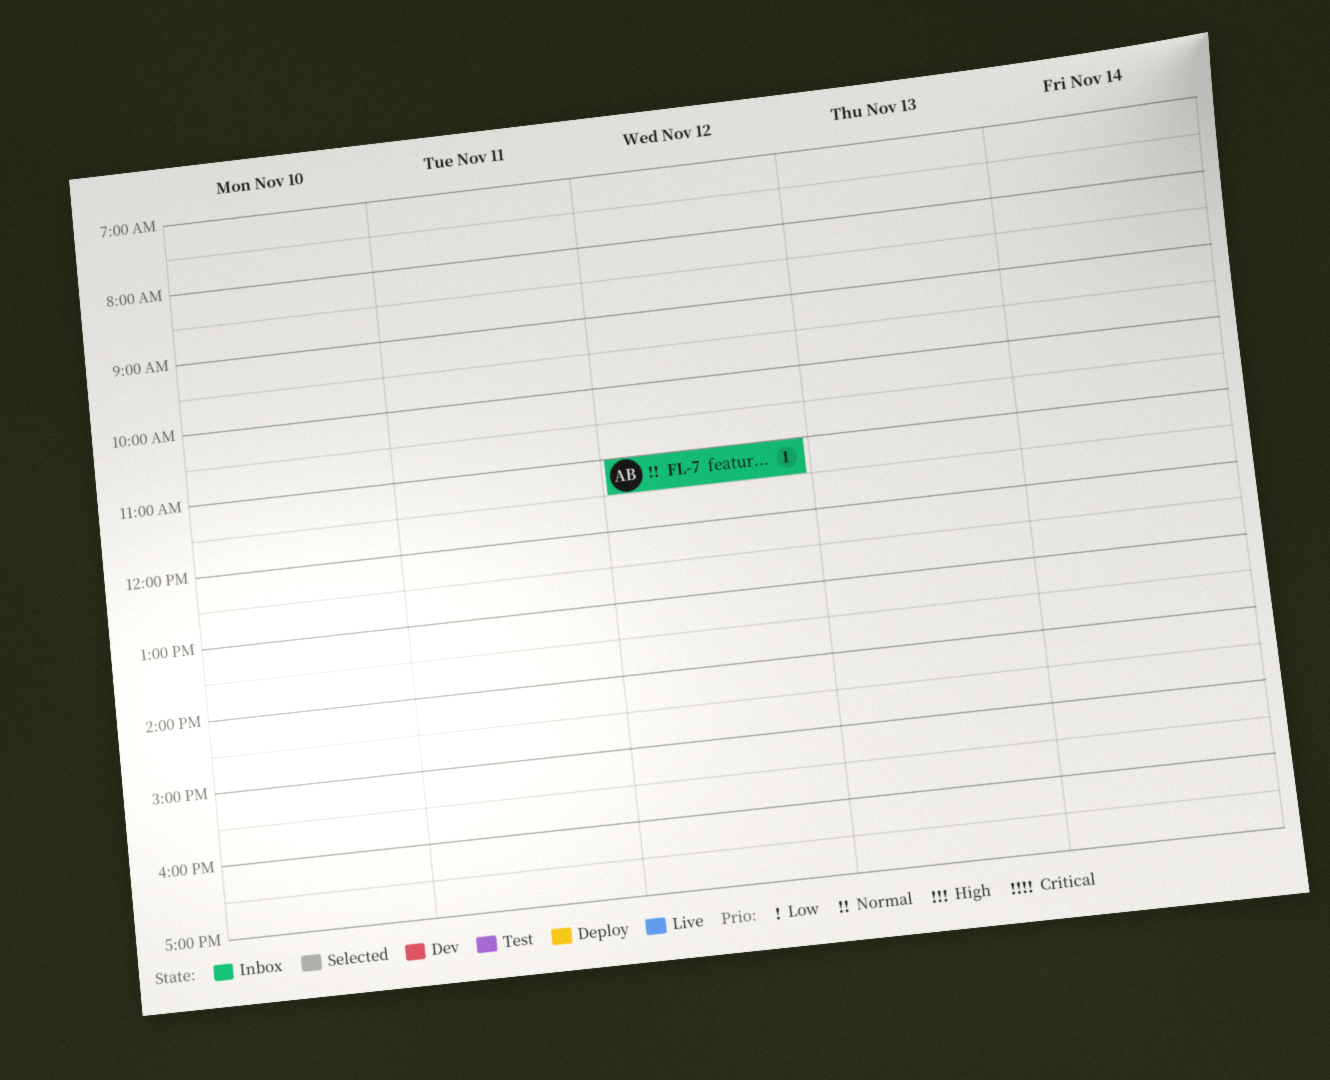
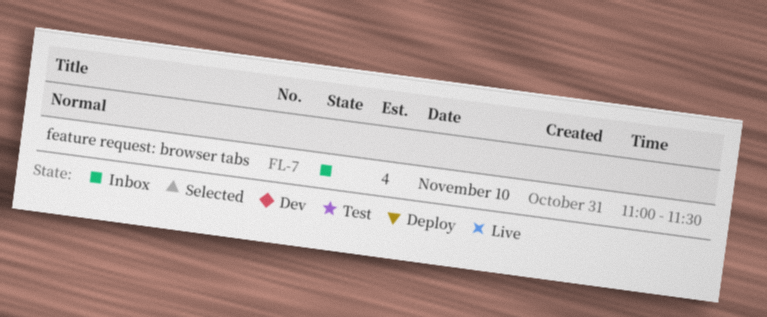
FL-7, estimate: 1 -> 4
FL-7, day: Nov 12 -> Nov 10

